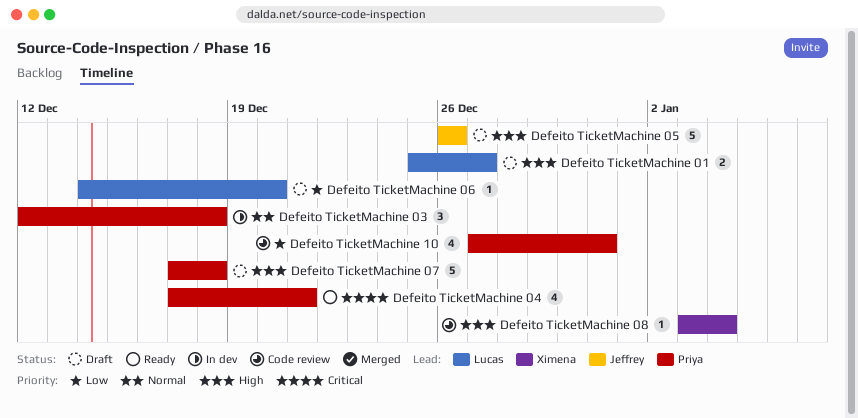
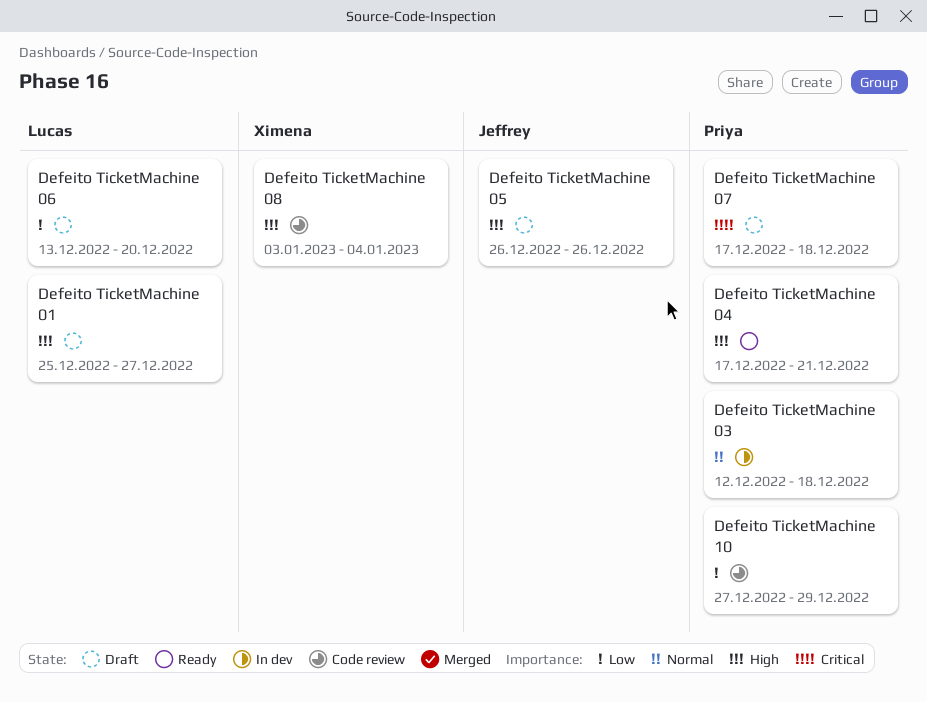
Defeito TicketMachine 04, priority: Critical -> High
Defeito TicketMachine 06, start: Dec 14 -> Dec 13
Defeito TicketMachine 07, priority: High -> Critical
Defeito TicketMachine 10, due: Dec 31 -> Dec 29

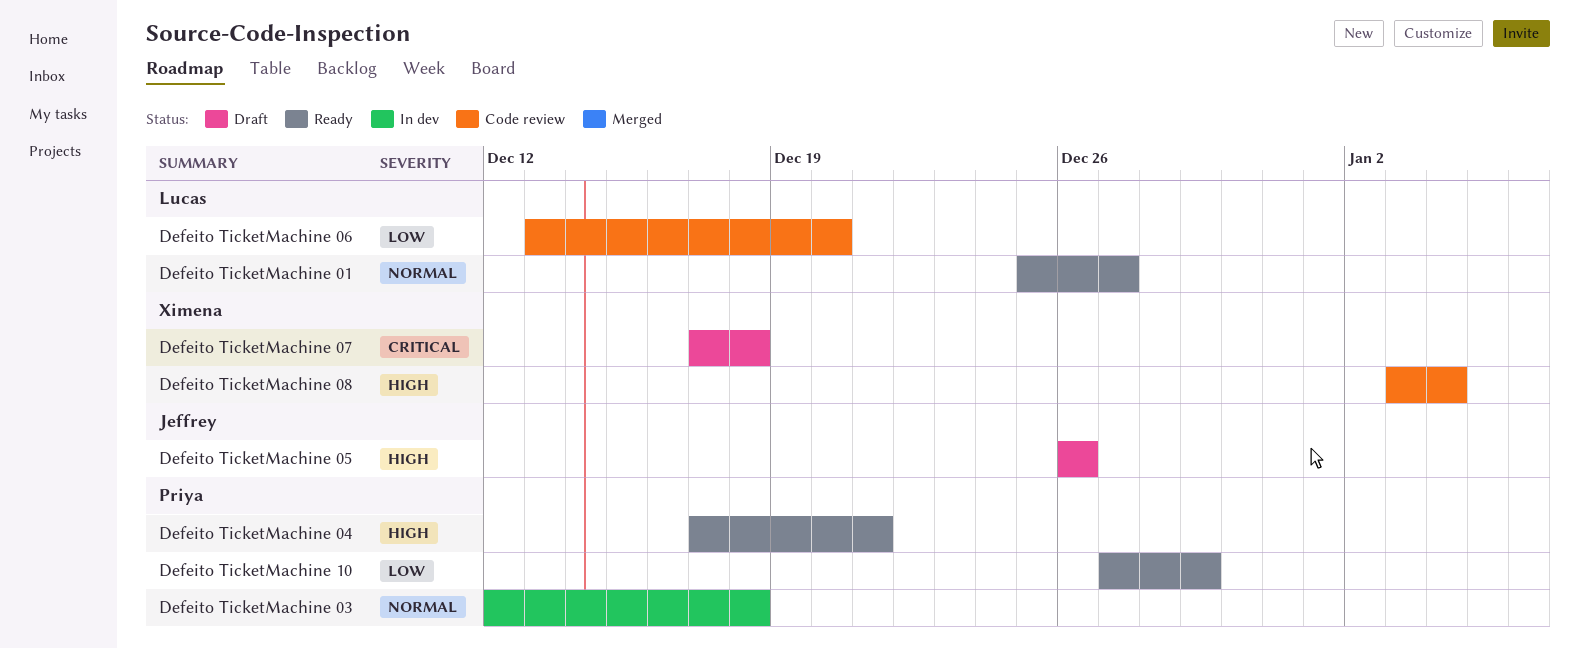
Defeito TicketMachine 01, status: Draft -> Ready
Defeito TicketMachine 01, priority: High -> Normal
Defeito TicketMachine 06, status: Draft -> Code review
Defeito TicketMachine 07, owner: Priya -> Ximena
Defeito TicketMachine 10, status: Code review -> Ready

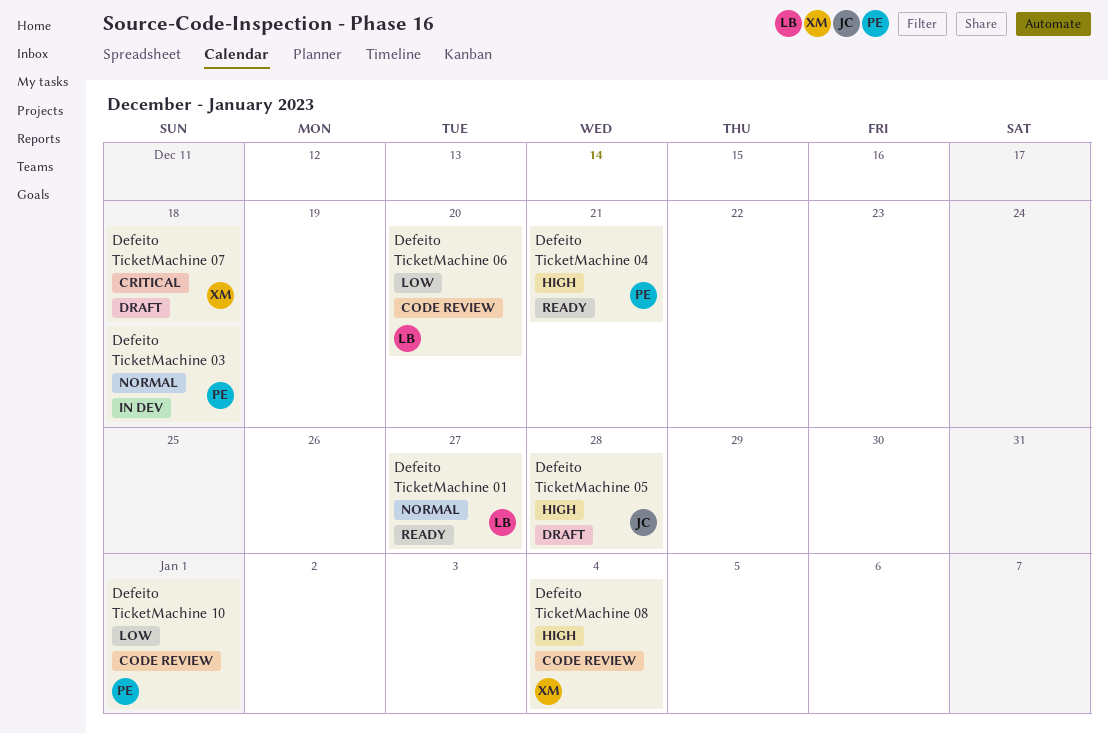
Defeito TicketMachine 05, due: Dec 26 -> Dec 28
Defeito TicketMachine 10, status: Ready -> Code review
Defeito TicketMachine 10, due: Dec 29 -> Jan 1

